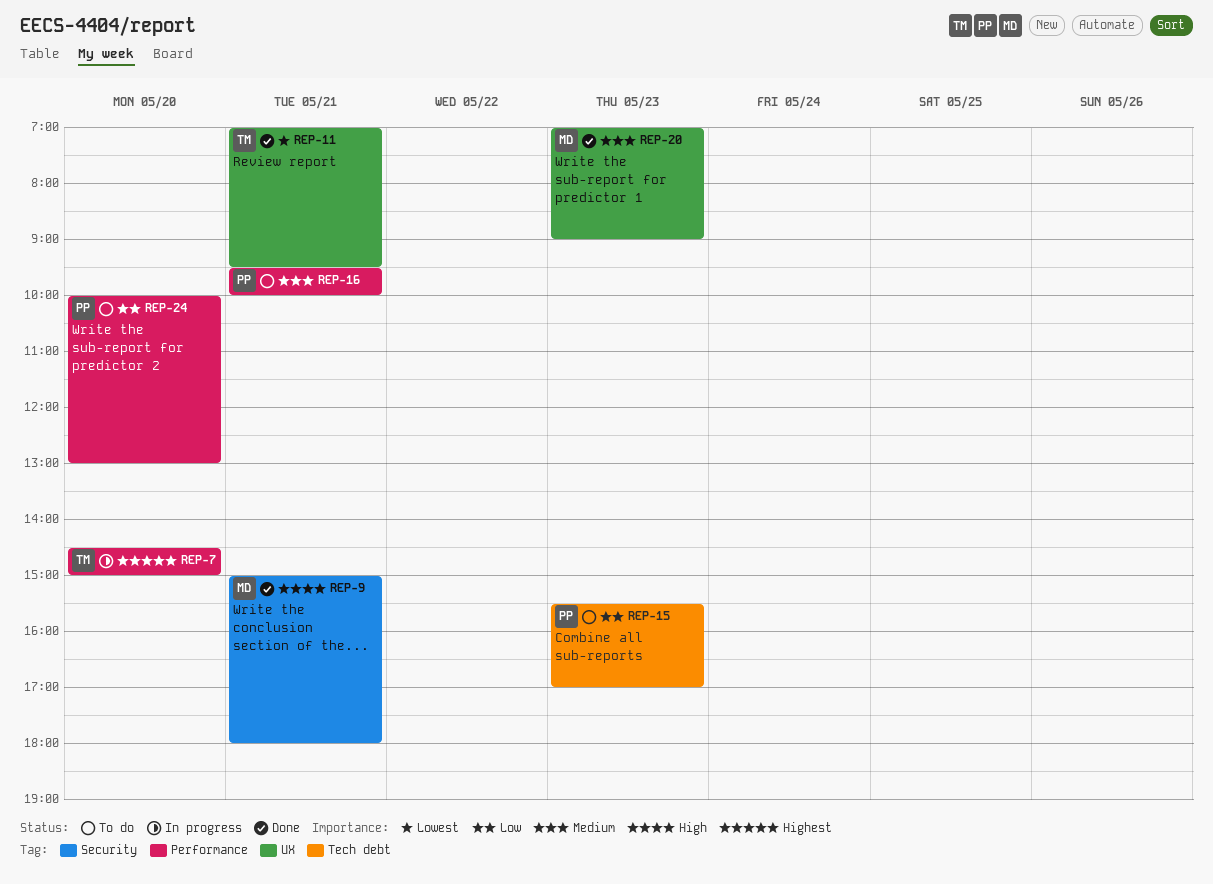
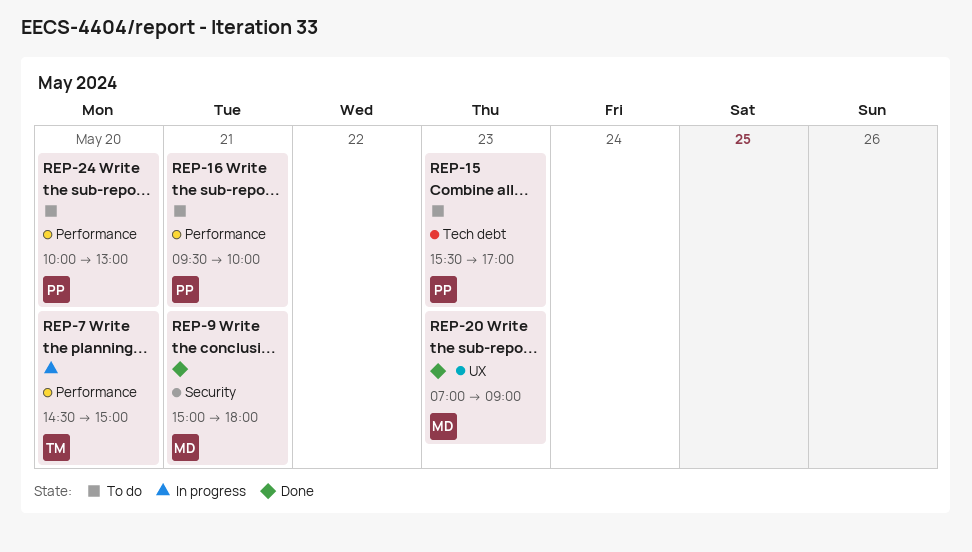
REP-11: present -> none

